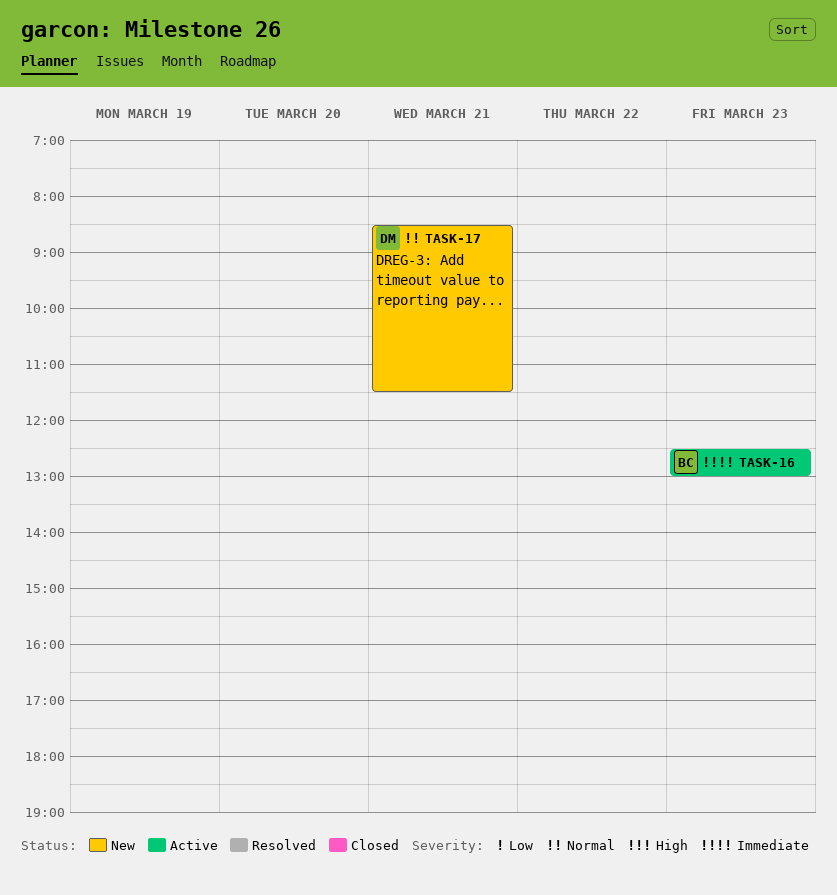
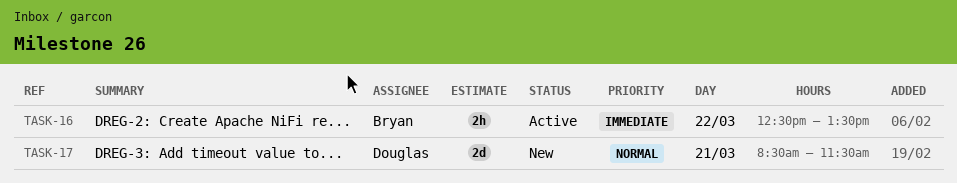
TASK-16, day: Mar 23 -> Mar 22
TASK-16, ends: 13:00 -> 13:30

